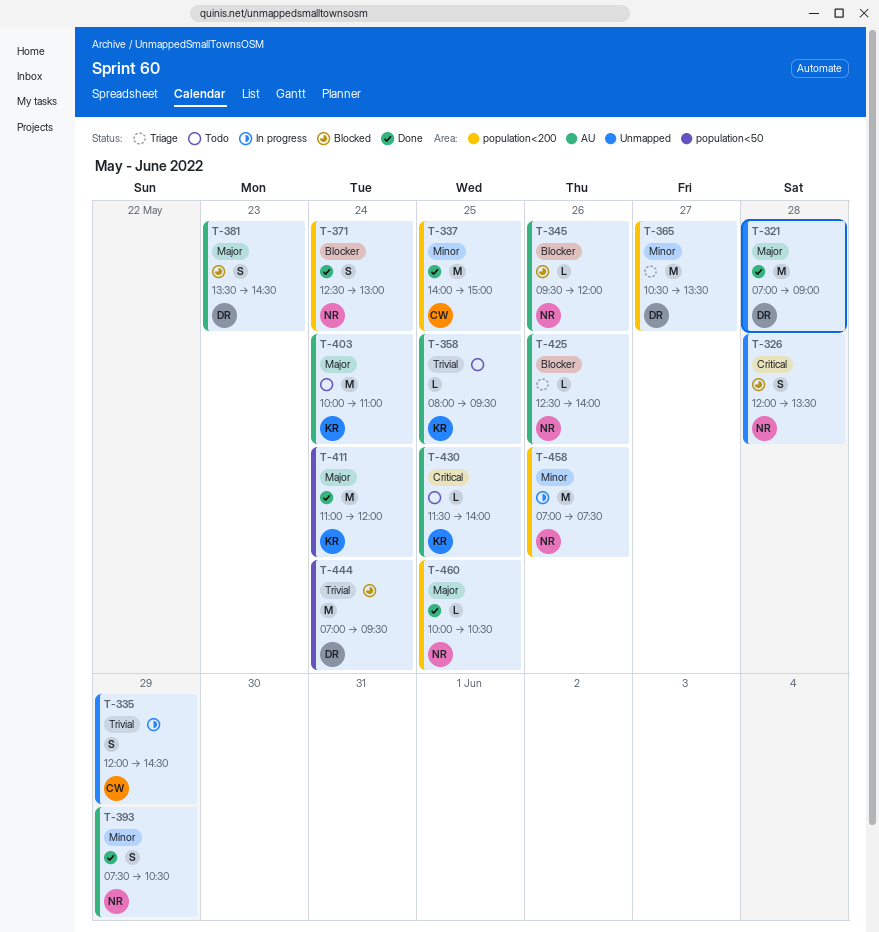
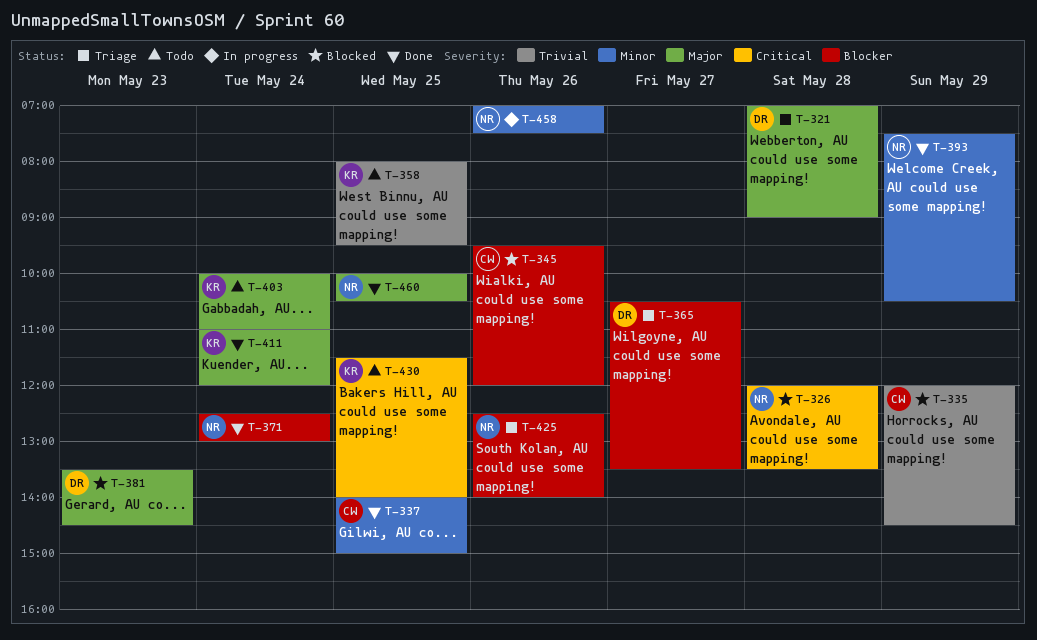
T-321, status: Done -> Triage
T-335, status: In progress -> Blocked
T-345, owner: NR -> CW
T-365, priority: Minor -> Blocker
T-444: present -> none

